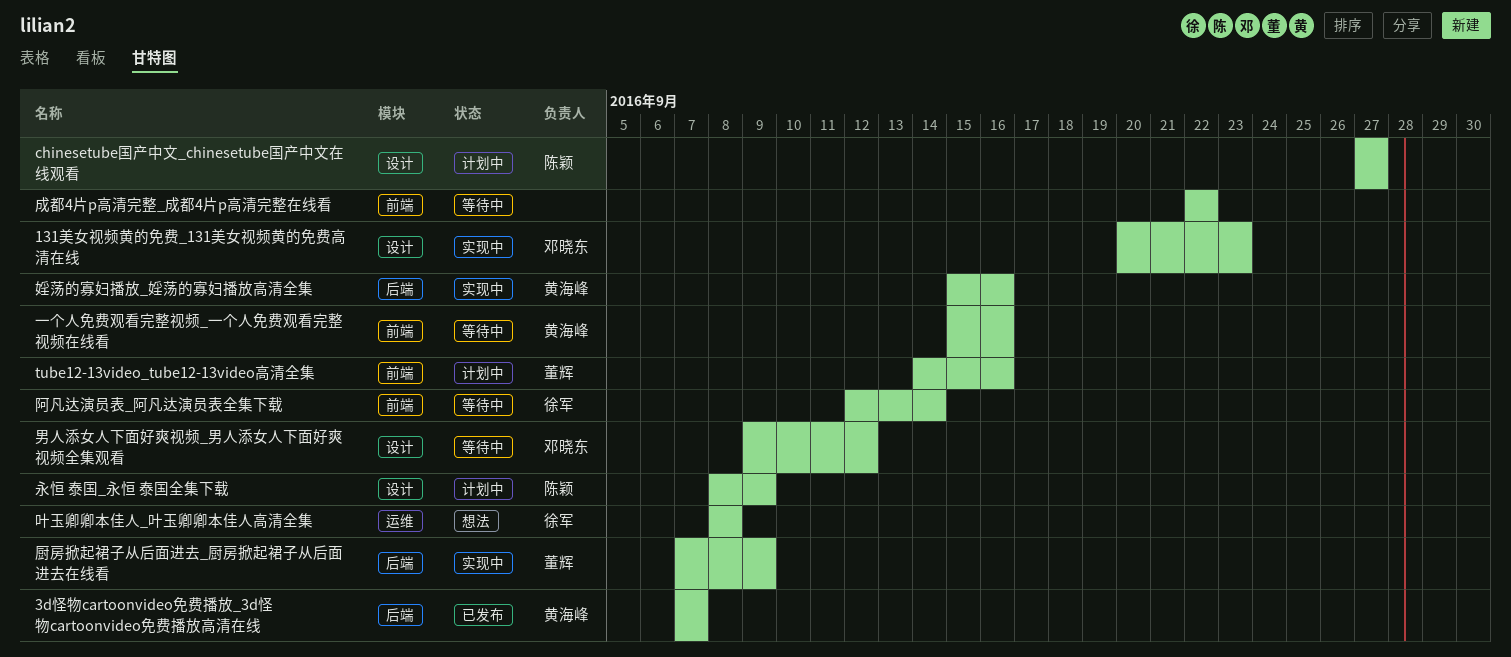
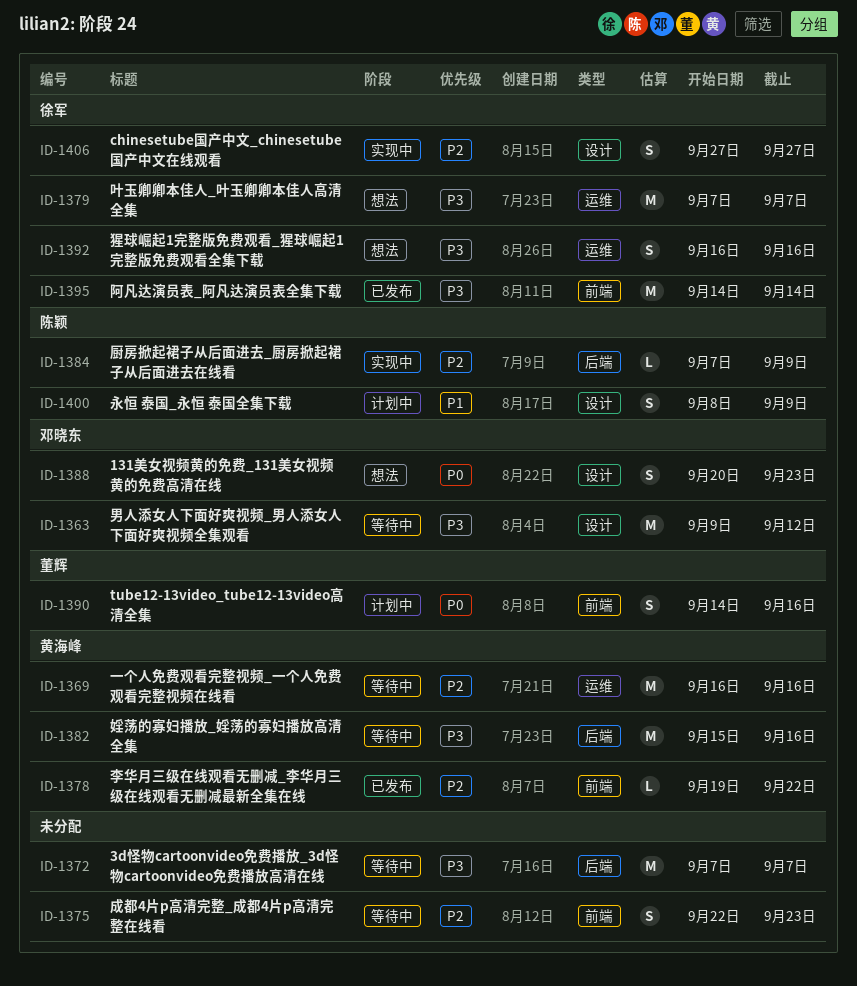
131美女视频黄的免费_131美女视频黄的免费高清在线, status: 实现中 -> 想法
3d怪物cartoonvideo免费播放_3d怪物cartoonvideo免费播放高清在线, status: 已发布 -> 等待中
3d怪物cartoonvideo免费播放_3d怪物cartoonvideo免费播放高清在线, owner: 黄海峰 -> none
chinesetube国产中文_chinesetube国产中文在线观看, status: 计划中 -> 实现中
chinesetube国产中文_chinesetube国产中文在线观看, owner: 陈颖 -> 徐军
一个人免费观看完整视频_一个人免费观看完整视频在线看, label: 前端 -> 运维
一个人免费观看完整视频_一个人免费观看完整视频在线看, start: Sep 15 -> Sep 16
厨房掀起裙子从后面进去_厨房掀起裙子从后面进去在线看, owner: 董辉 -> 陈颖
叶玉卿卿本佳人_叶玉卿卿本佳人高清全集, start: Sep 8 -> Sep 7
叶玉卿卿本佳人_叶玉卿卿本佳人高清全集, due: Sep 8 -> Sep 7
婬荡的寡妇播放_婬荡的寡妇播放高清全集, status: 实现中 -> 等待中
成都4片p高清完整_成都4片p高清完整在线看, due: Sep 22 -> Sep 23
李华月三级在线观看无删减_李华月三级在线观看无删减最新全集在线: none -> present
猩球崛起1完整版免费观看_猩球崛起1完整版免费观看全集下载: none -> present
阿凡达演员表_阿凡达演员表全集下载, status: 等待中 -> 已发布
阿凡达演员表_阿凡达演员表全集下载, start: Sep 12 -> Sep 14

